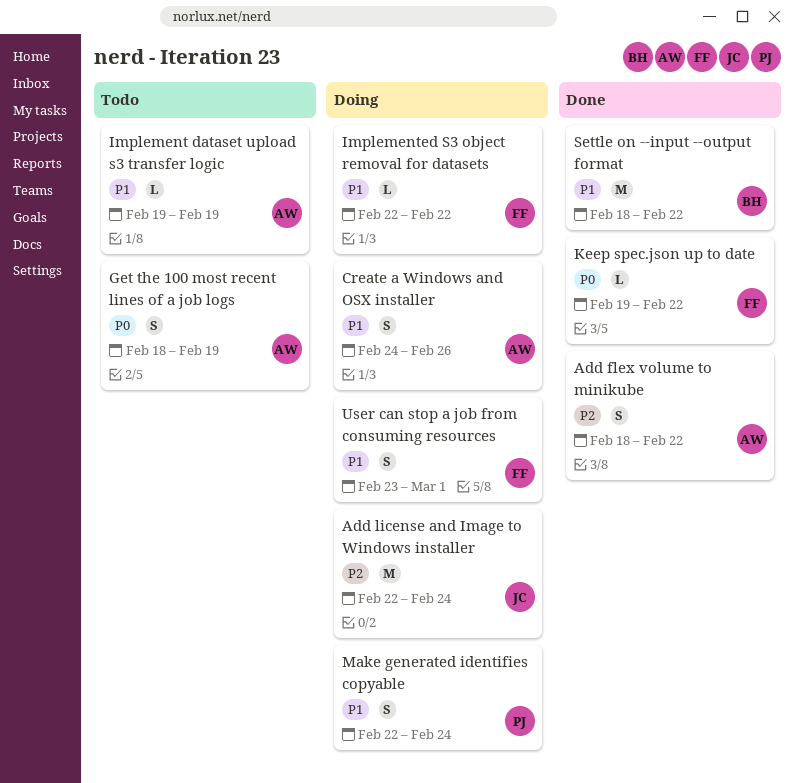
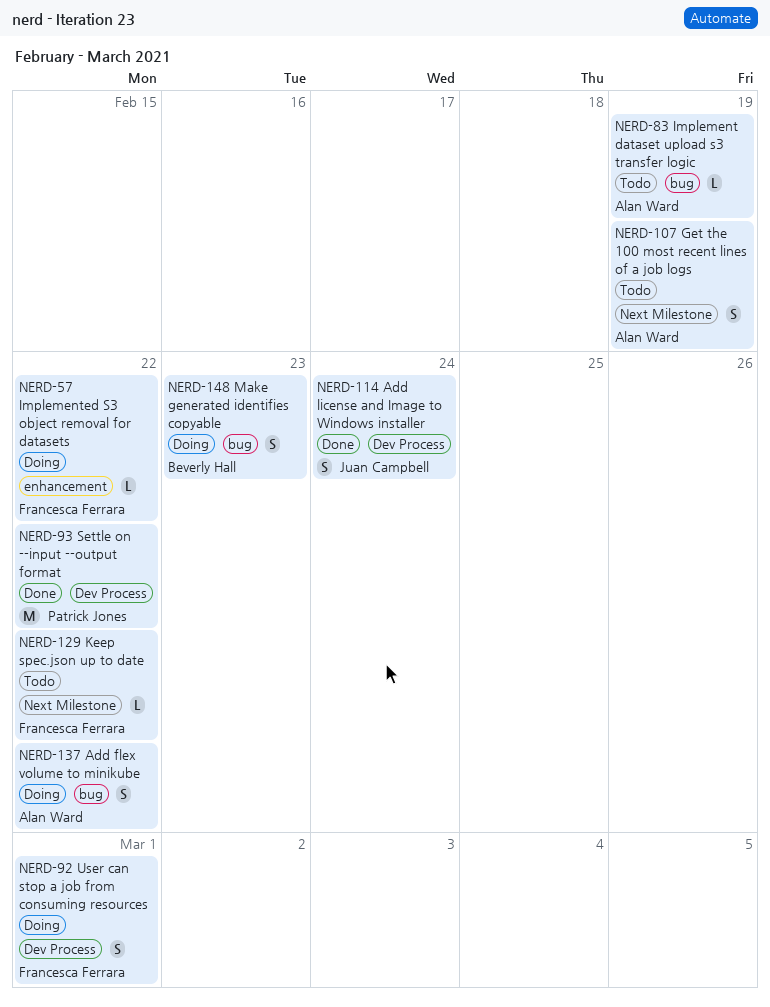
Add flex volume to minikube, status: Done -> Doing
Add license and Image to Windows installer, status: Doing -> Done
Add license and Image to Windows installer, estimate: M -> S
Create a Windows and OSX installer: present -> none
Keep spec.json up to date, status: Done -> Todo
Make generated identifies copyable, owner: Patrick Jones -> Beverly Hall
Make generated identifies copyable, due: Feb 24 -> Feb 23
Settle on --input --output format, owner: Beverly Hall -> Patrick Jones

